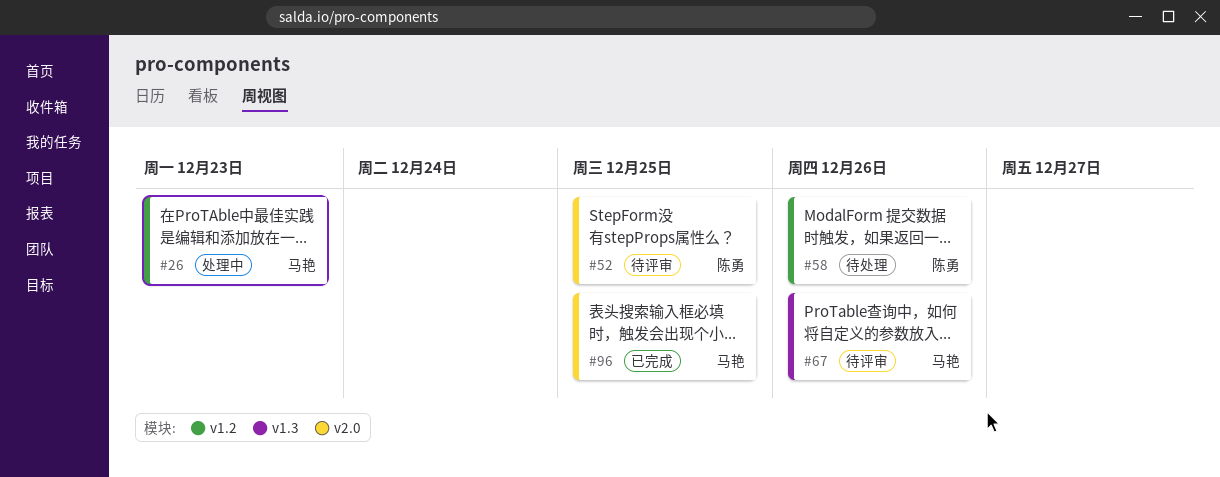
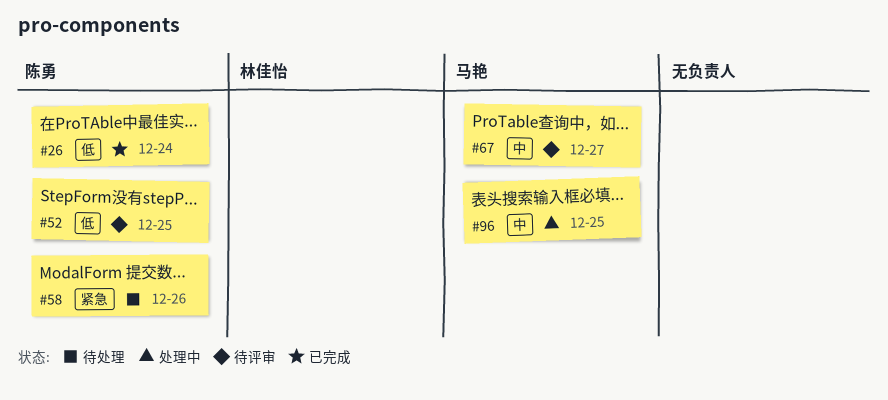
#26, status: 处理中 -> 已完成
#26, owner: 马艳 -> 陈勇
#26, due: Dec 23 -> Dec 24
#67, due: Dec 26 -> Dec 27
#96, status: 已完成 -> 处理中

